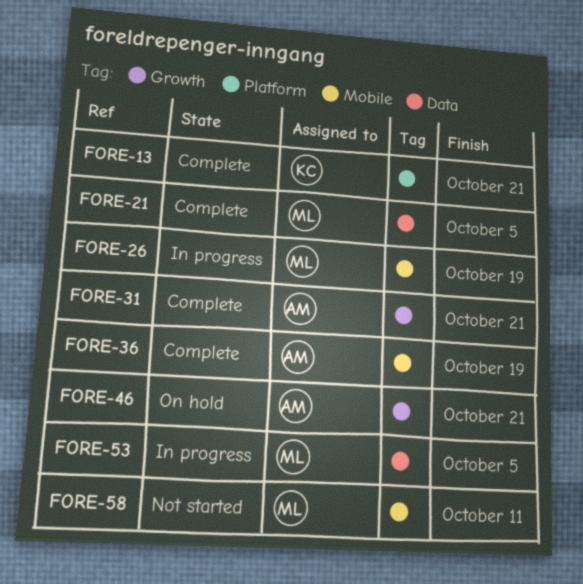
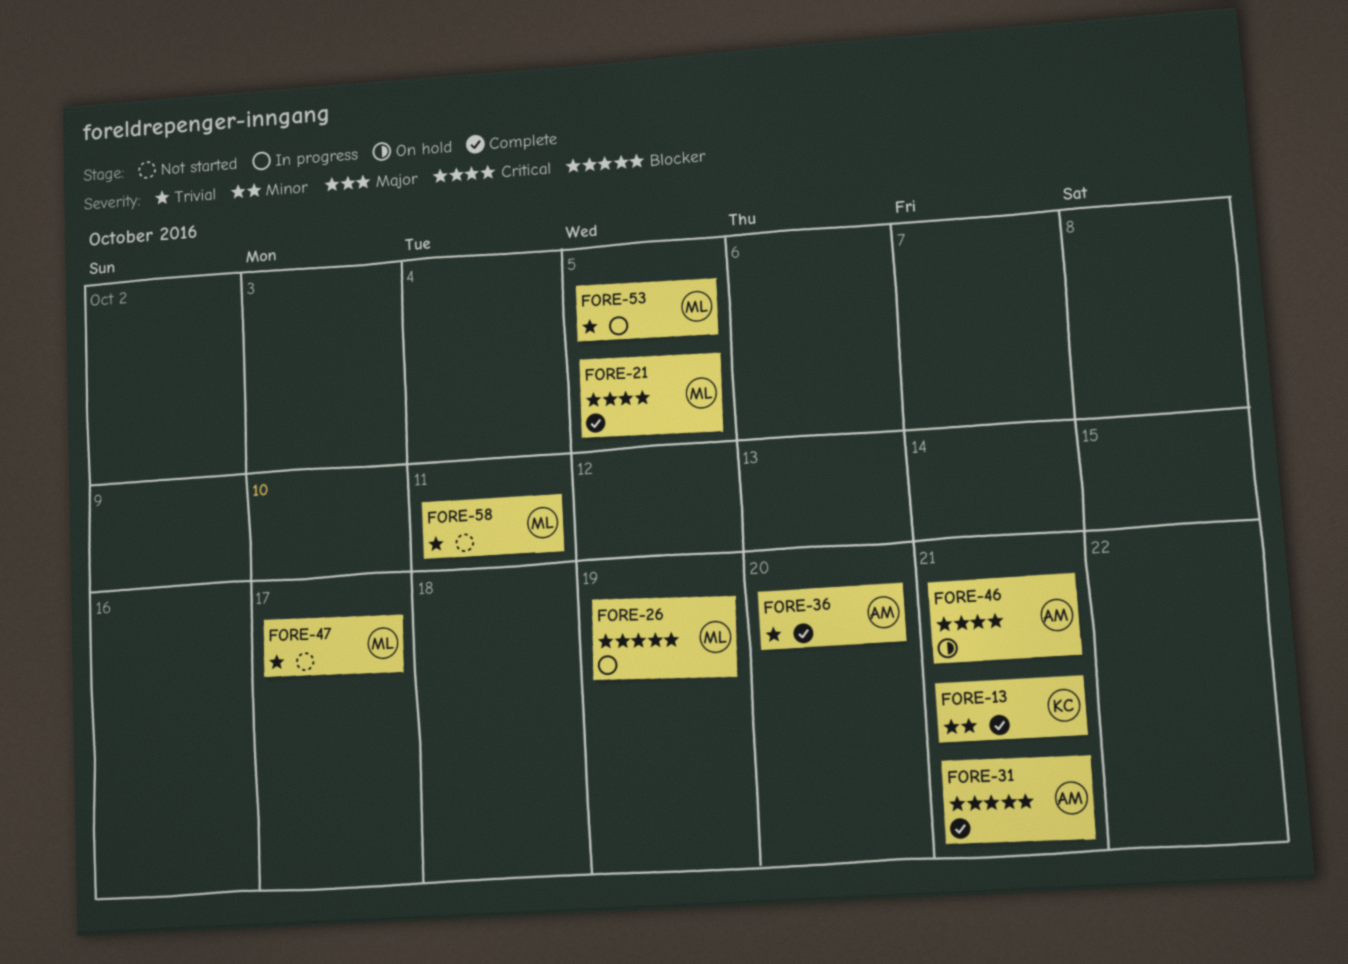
FORE-36, due: Oct 19 -> Oct 20
FORE-47: none -> present

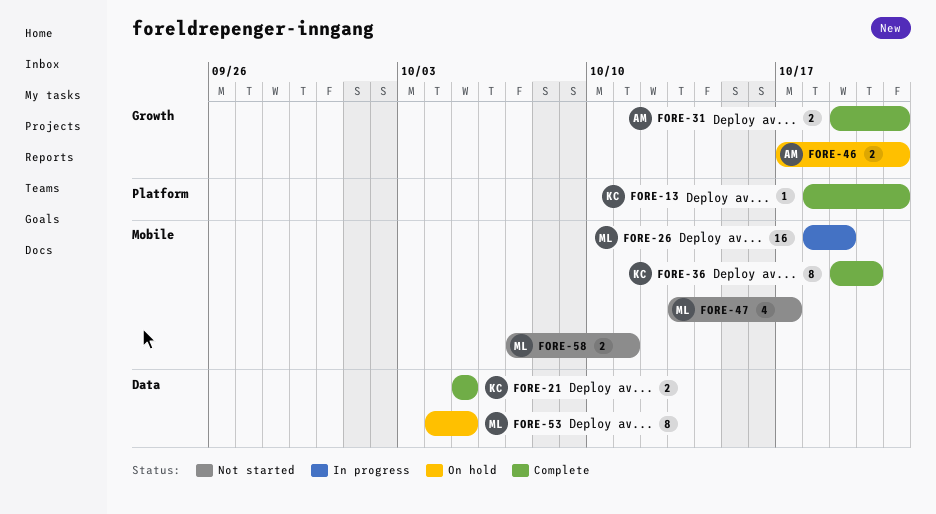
FORE-21, owner: ML -> KC
FORE-36, owner: AM -> KC
FORE-53, status: In progress -> On hold

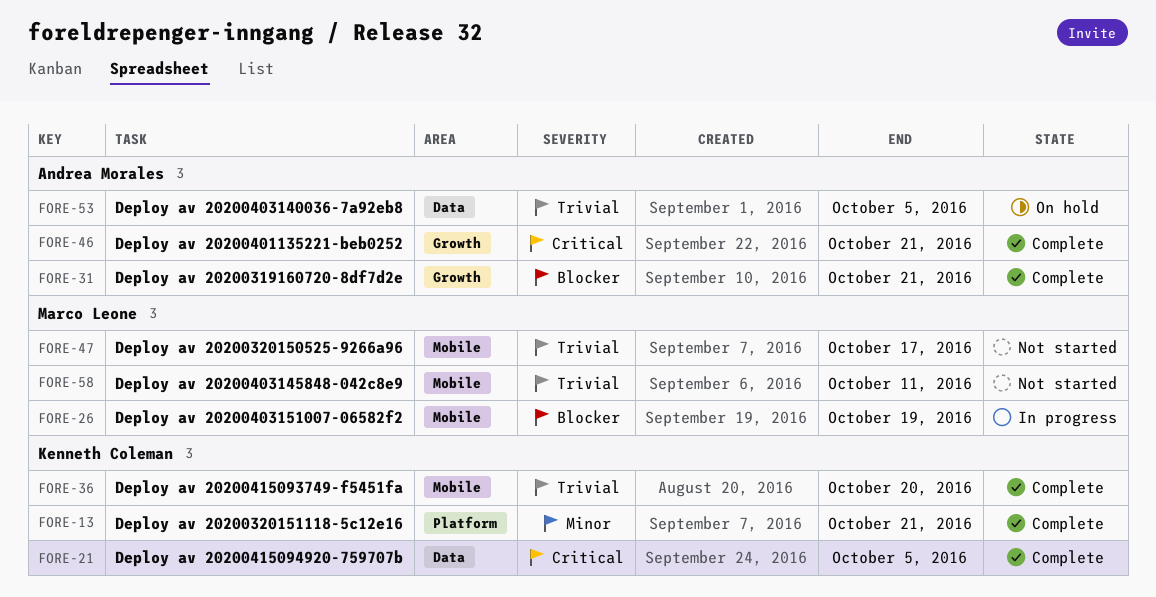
FORE-46, status: On hold -> Complete
FORE-53, owner: Marco Leone -> Andrea Morales

